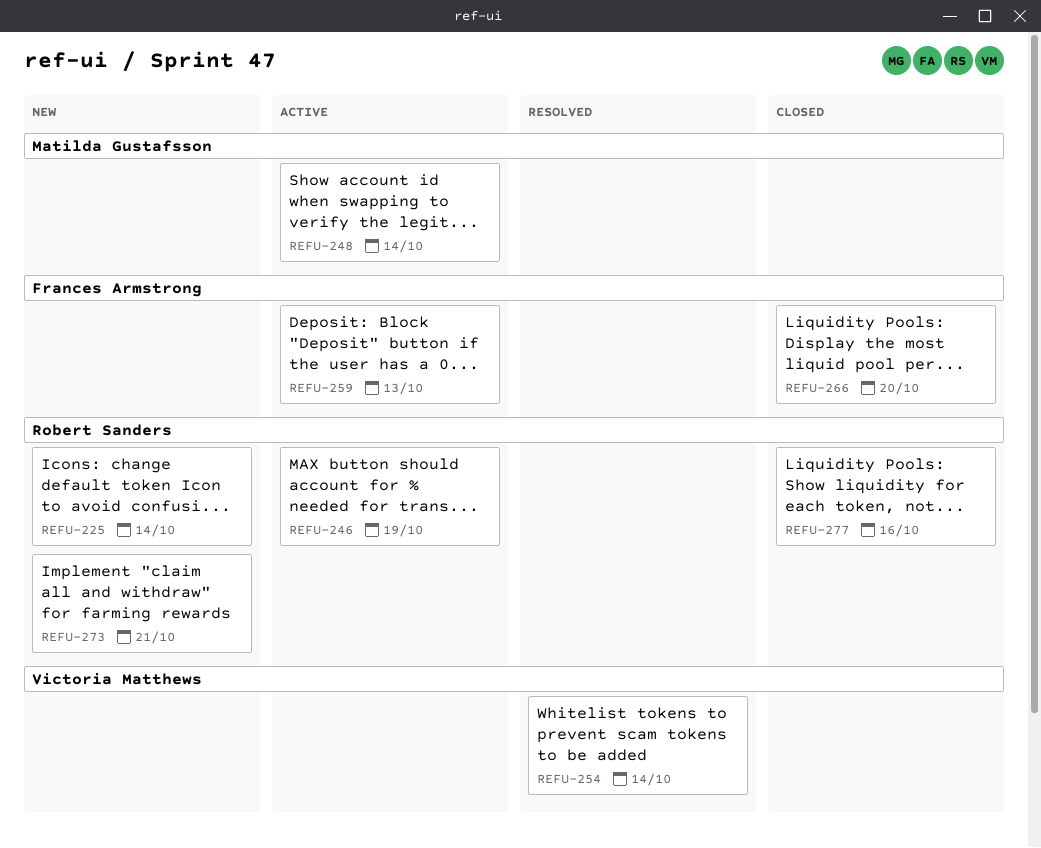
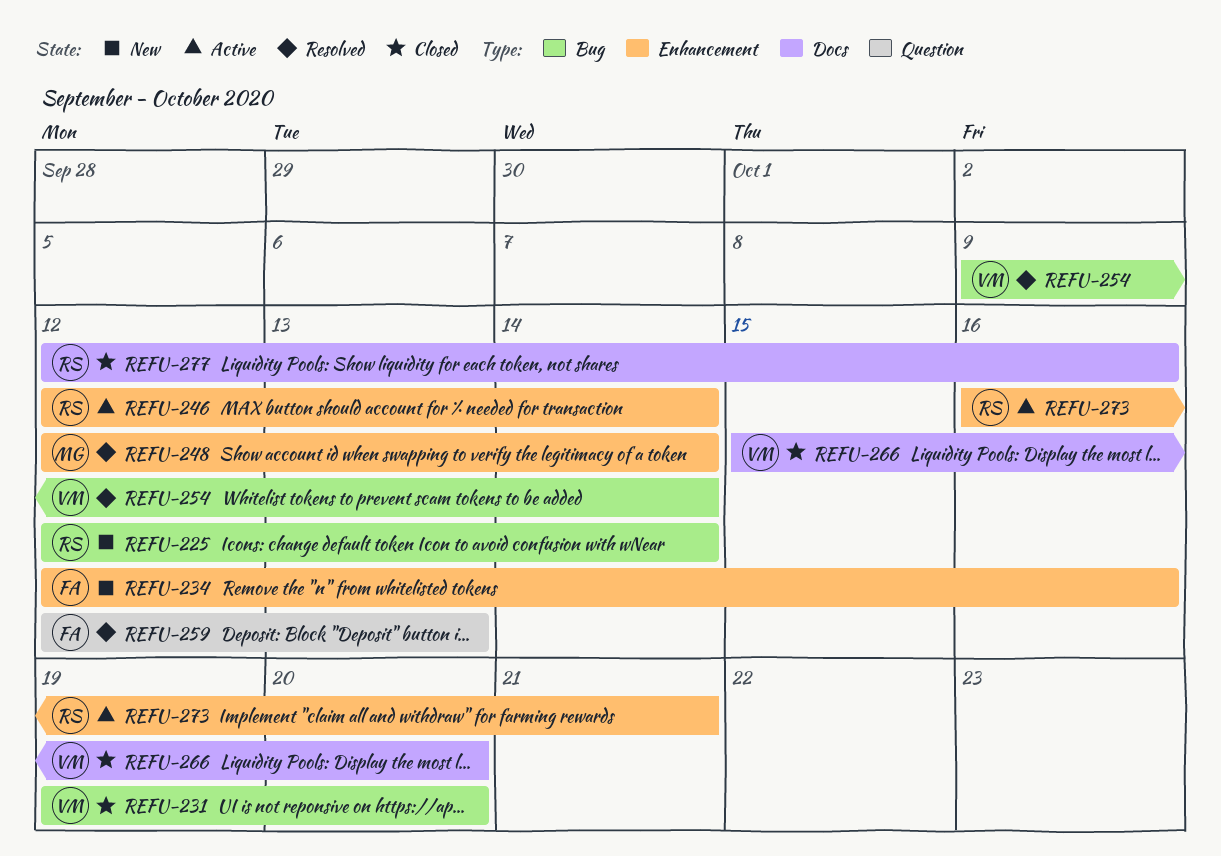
REFU-231: none -> present
REFU-234: none -> present
REFU-246, due: Oct 19 -> Oct 14
REFU-248, status: Active -> Resolved
REFU-259, status: Active -> Resolved
REFU-266, owner: Frances Armstrong -> Victoria Matthews
REFU-273, status: New -> Active

